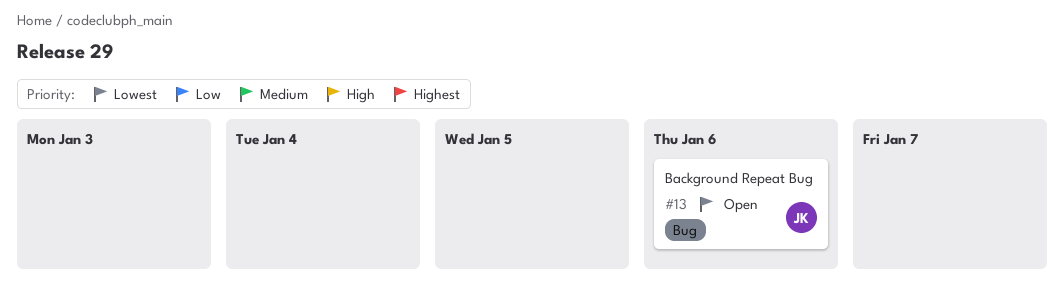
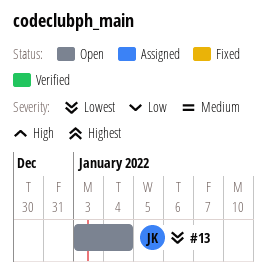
#13, due: Jan 6 -> Jan 4

